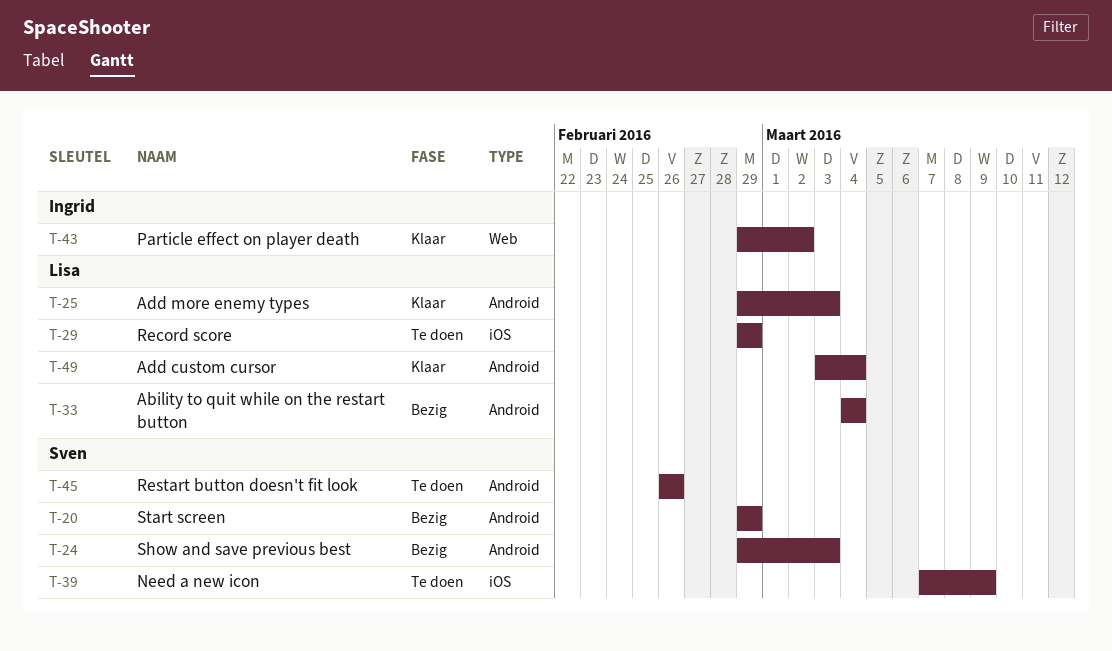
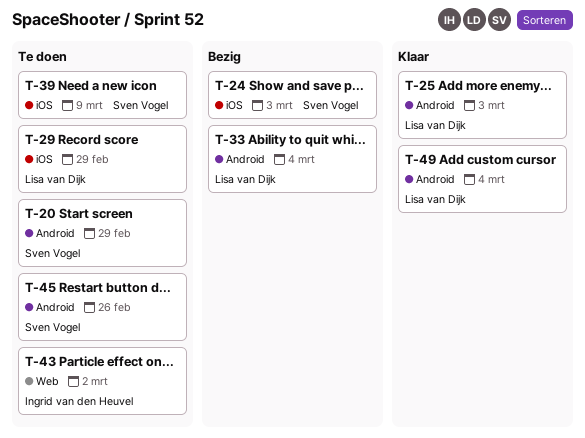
T-20, status: Bezig -> Te doen
T-24, label: Android -> iOS
T-43, status: Klaar -> Te doen

